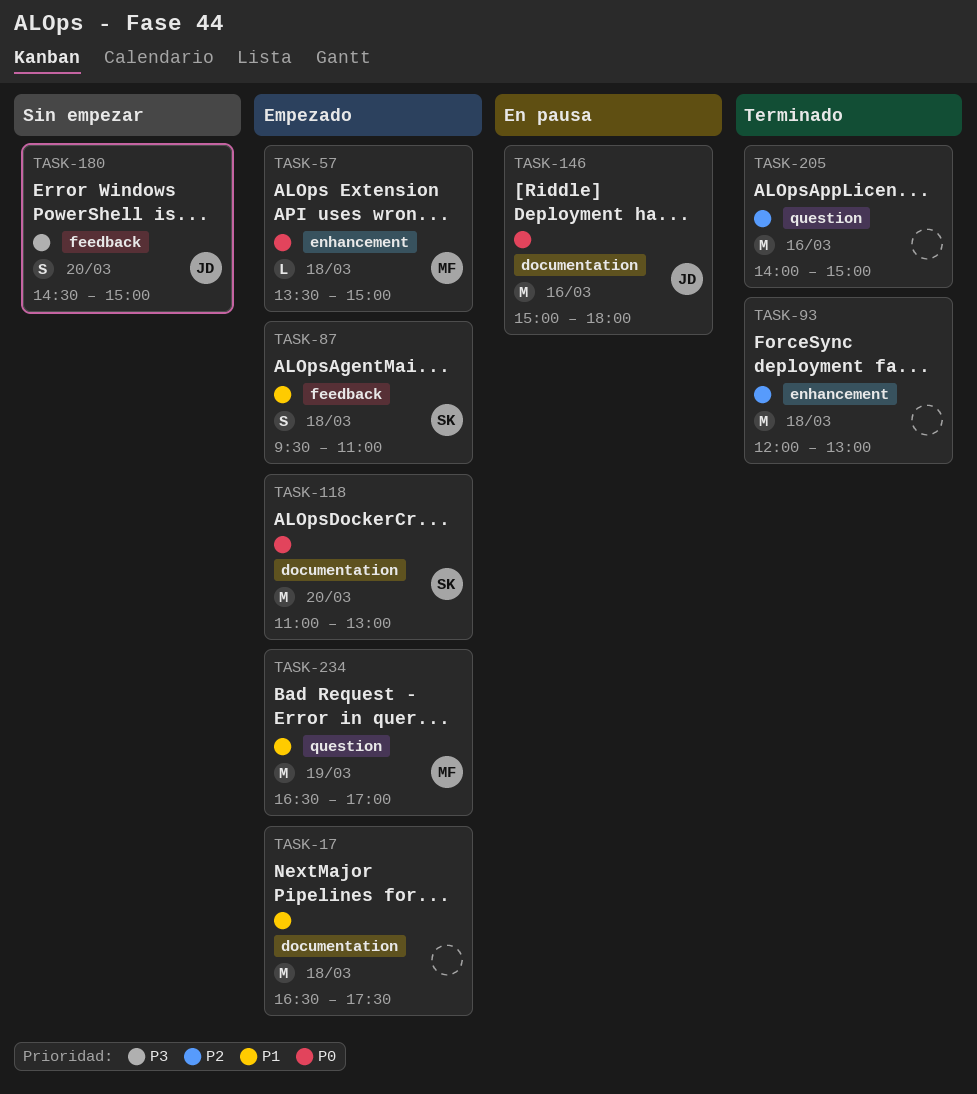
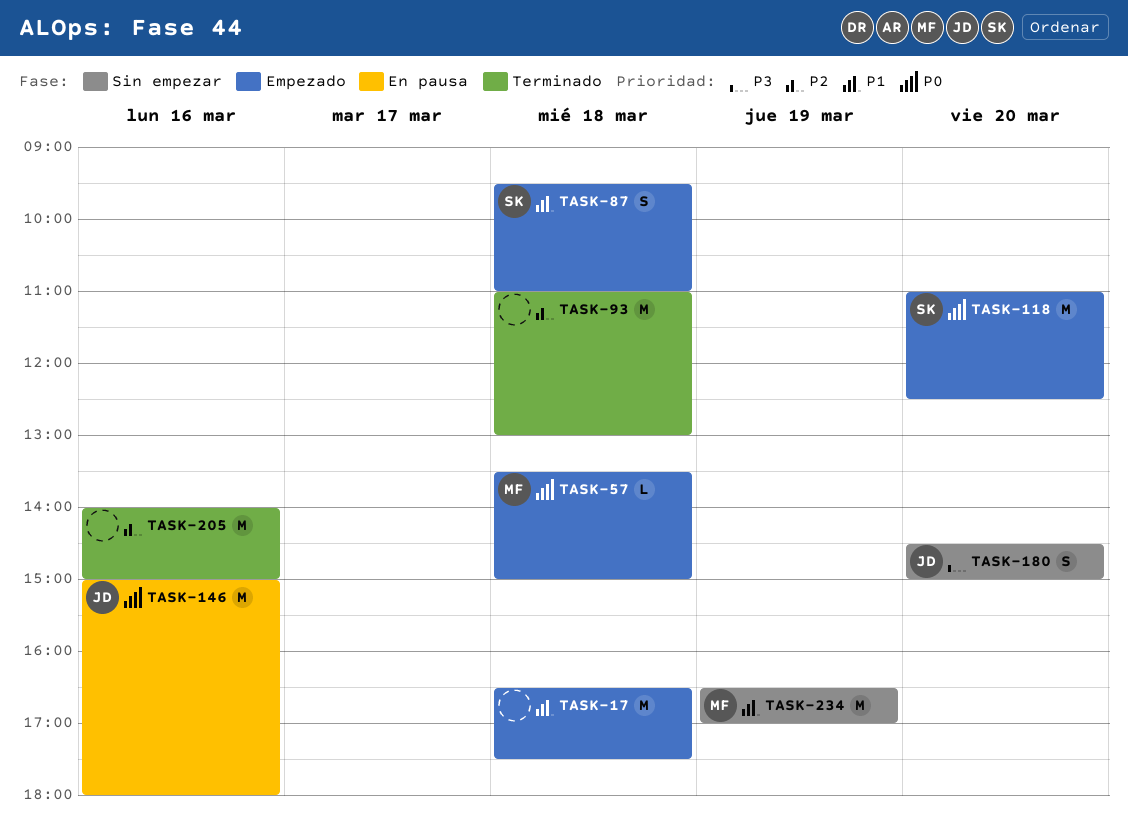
TASK-93, begins: 12:00 -> 11:00
TASK-118, ends: 13:00 -> 12:30
TASK-234, status: Empezado -> Sin empezar

